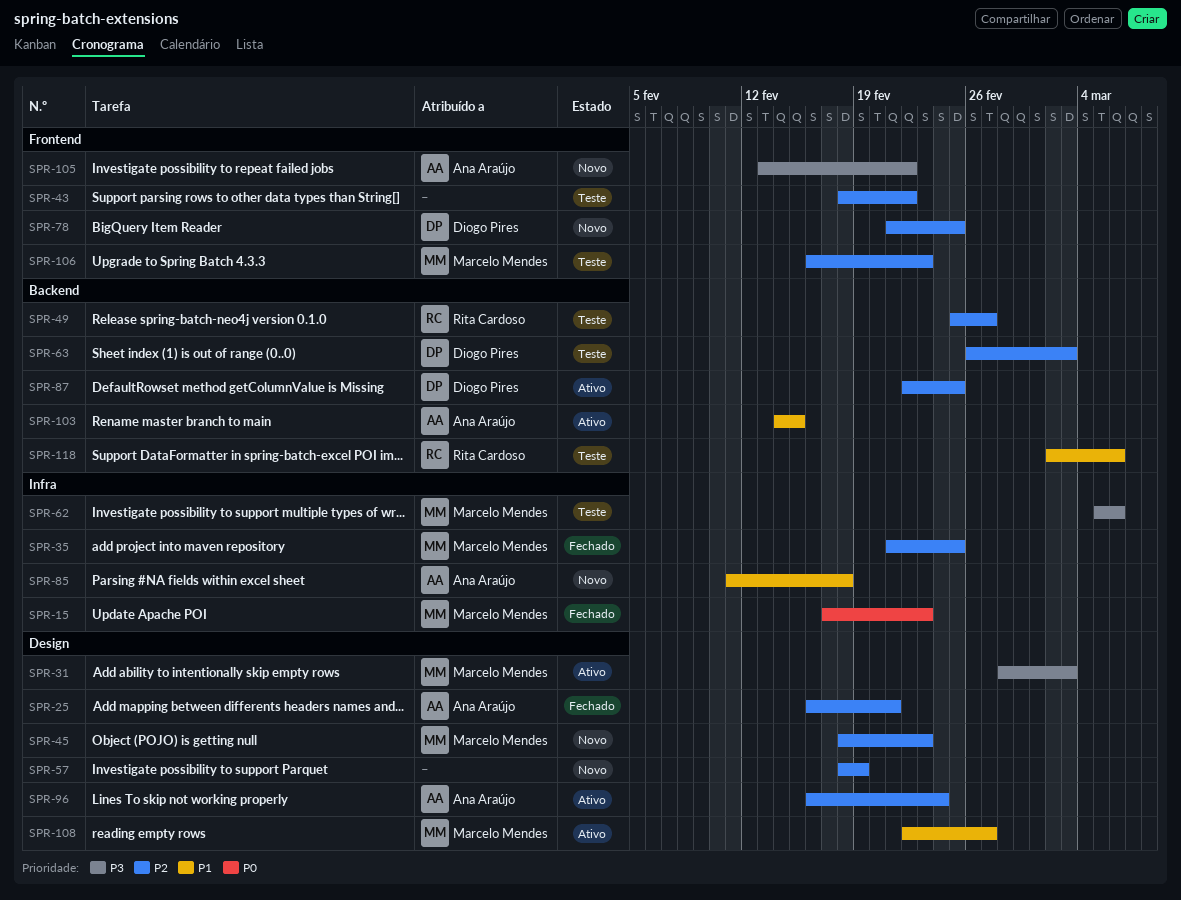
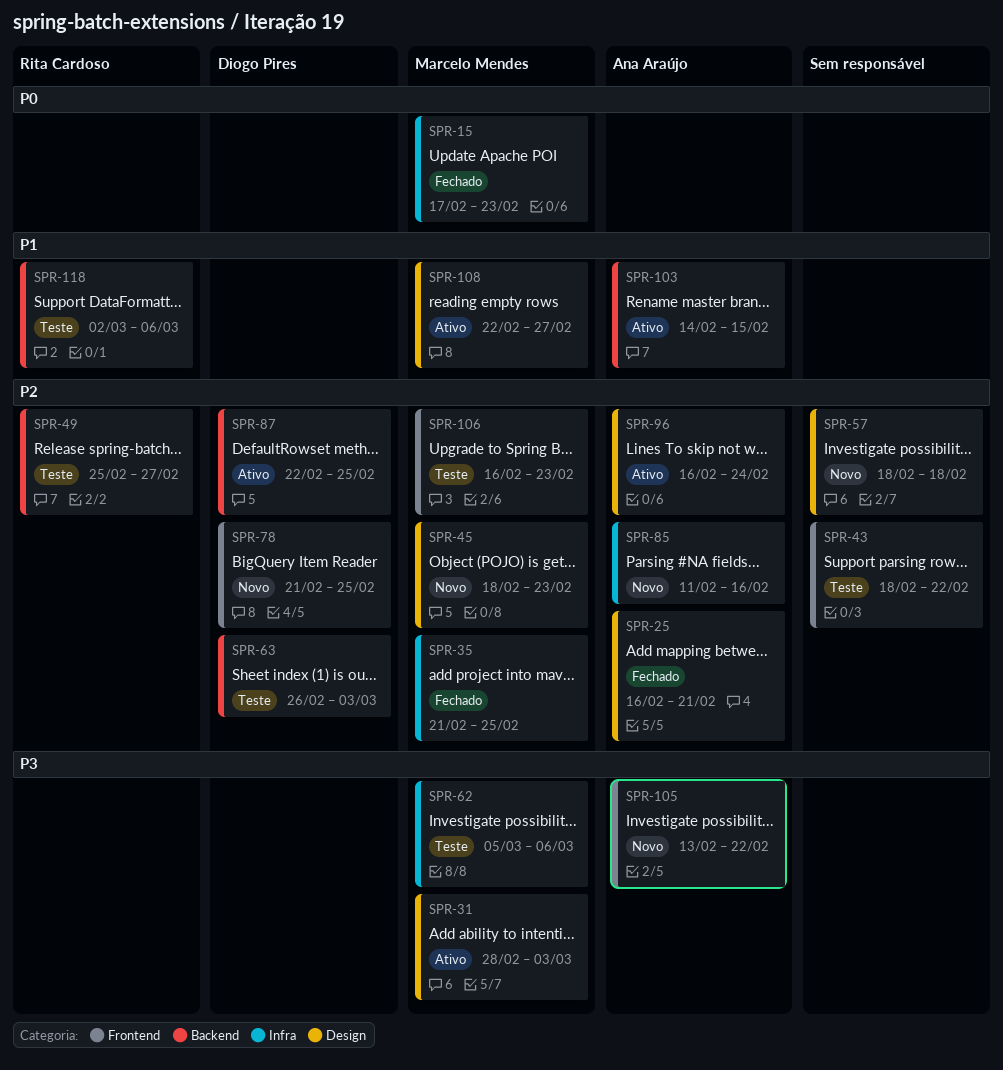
SPR-57, due: Feb 19 -> Feb 18
SPR-85, priority: P1 -> P2
SPR-85, due: Feb 18 -> Feb 16

